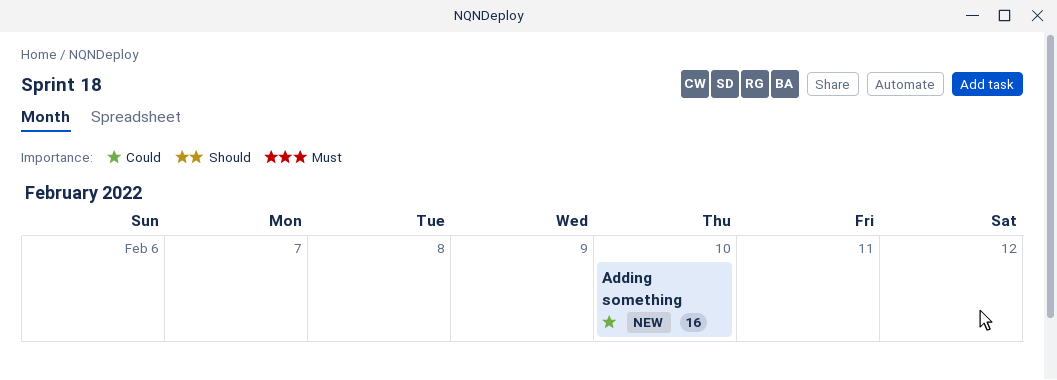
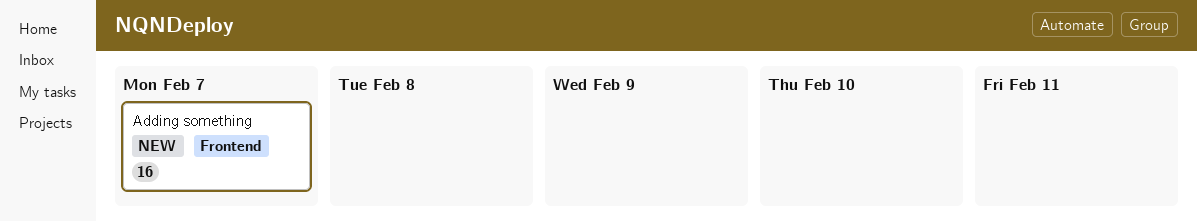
Adding something, due: Feb 10 -> Feb 7

